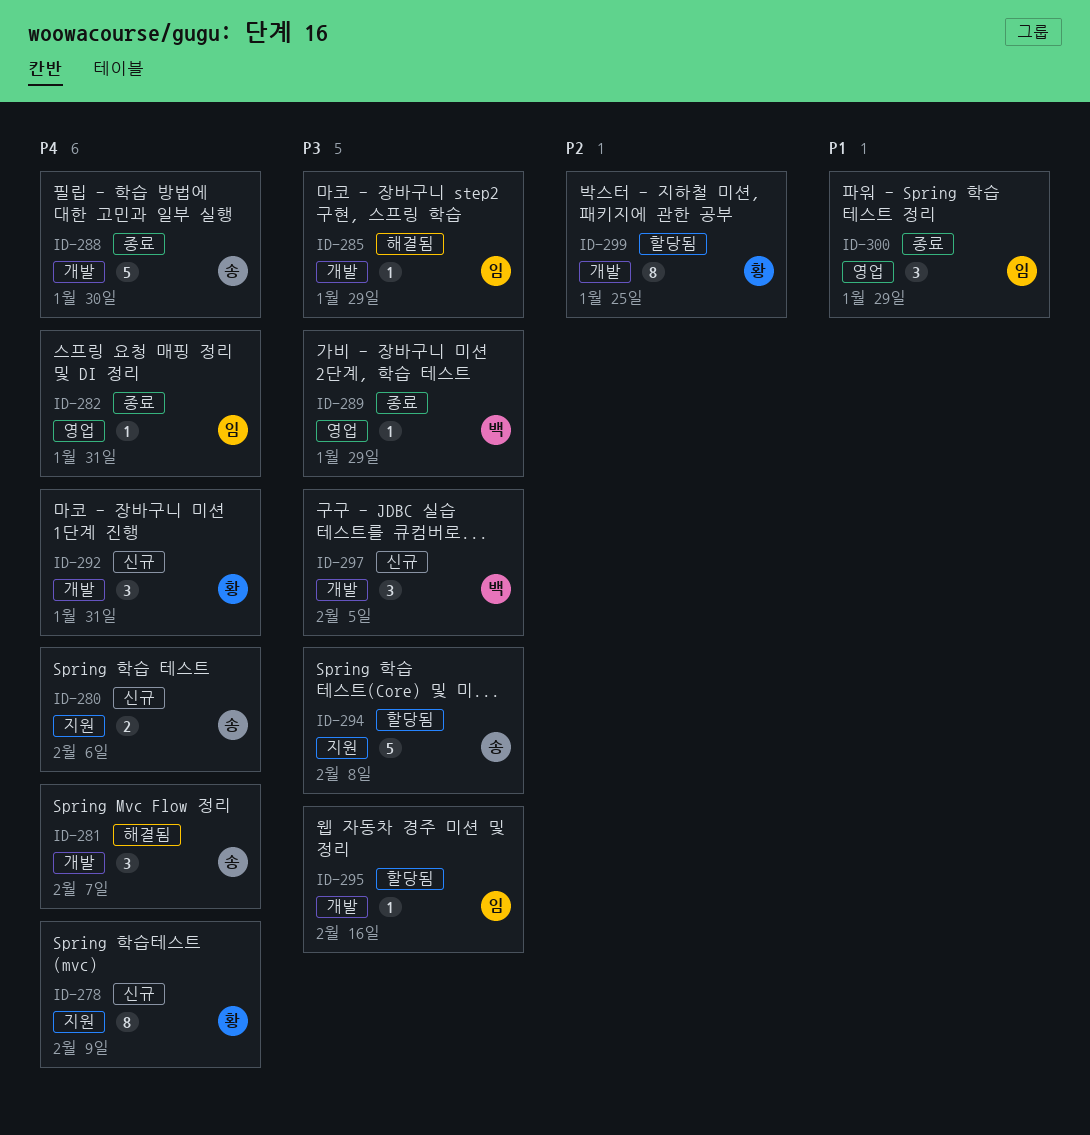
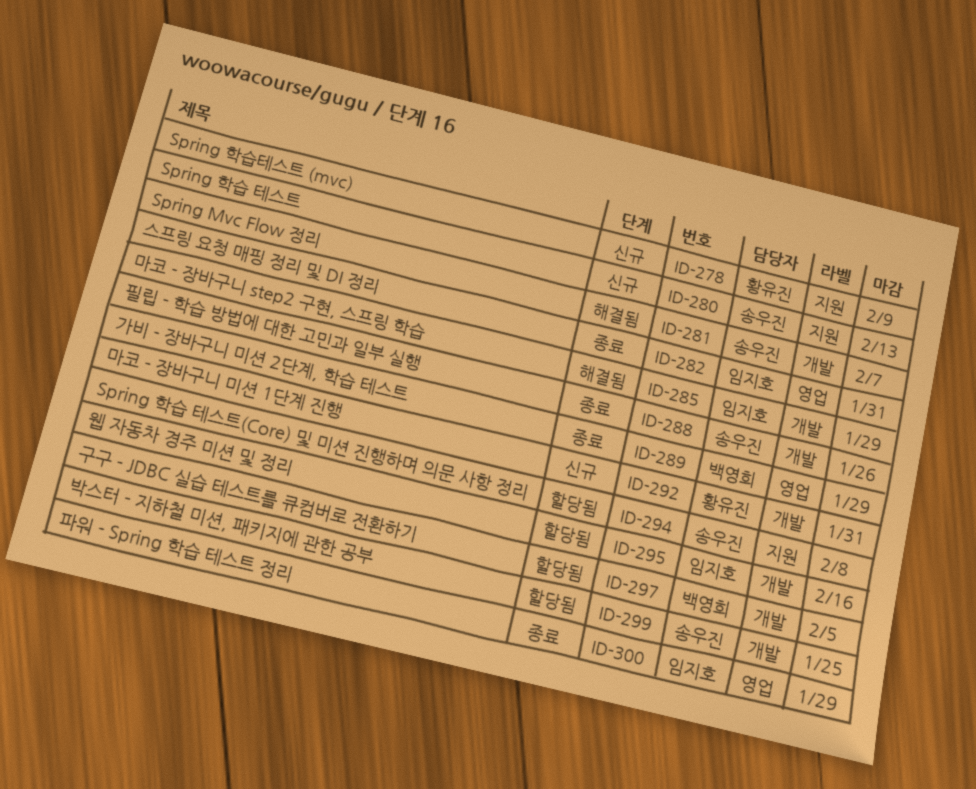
ID-280, due: Feb 6 -> Feb 13
ID-288, due: Jan 30 -> Jan 26
ID-297, status: 신규 -> 할당됨
ID-299, owner: 황유진 -> 송우진

